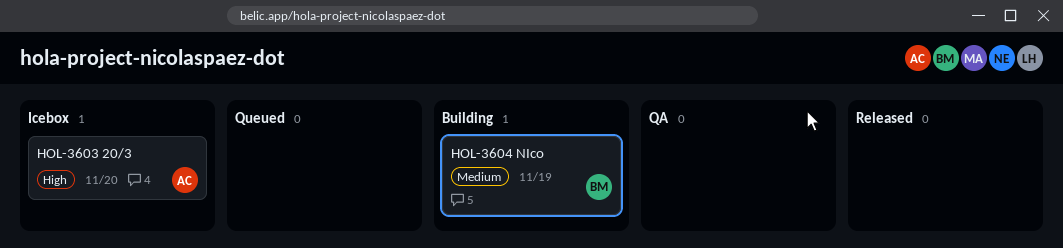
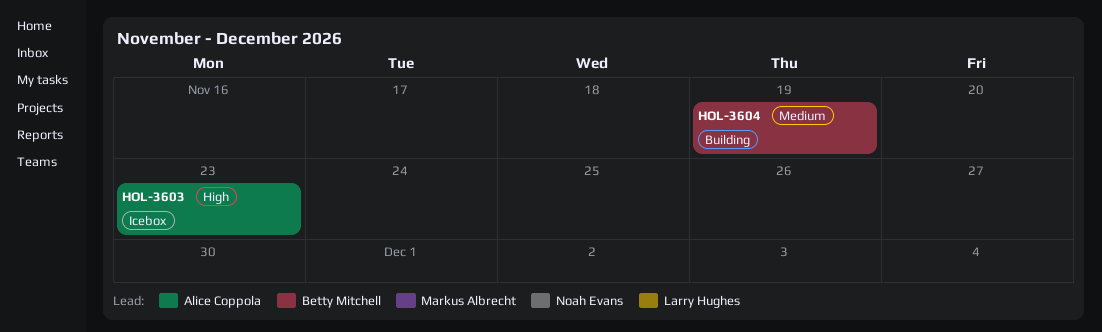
HOL-3603, due: Nov 20 -> Nov 23

